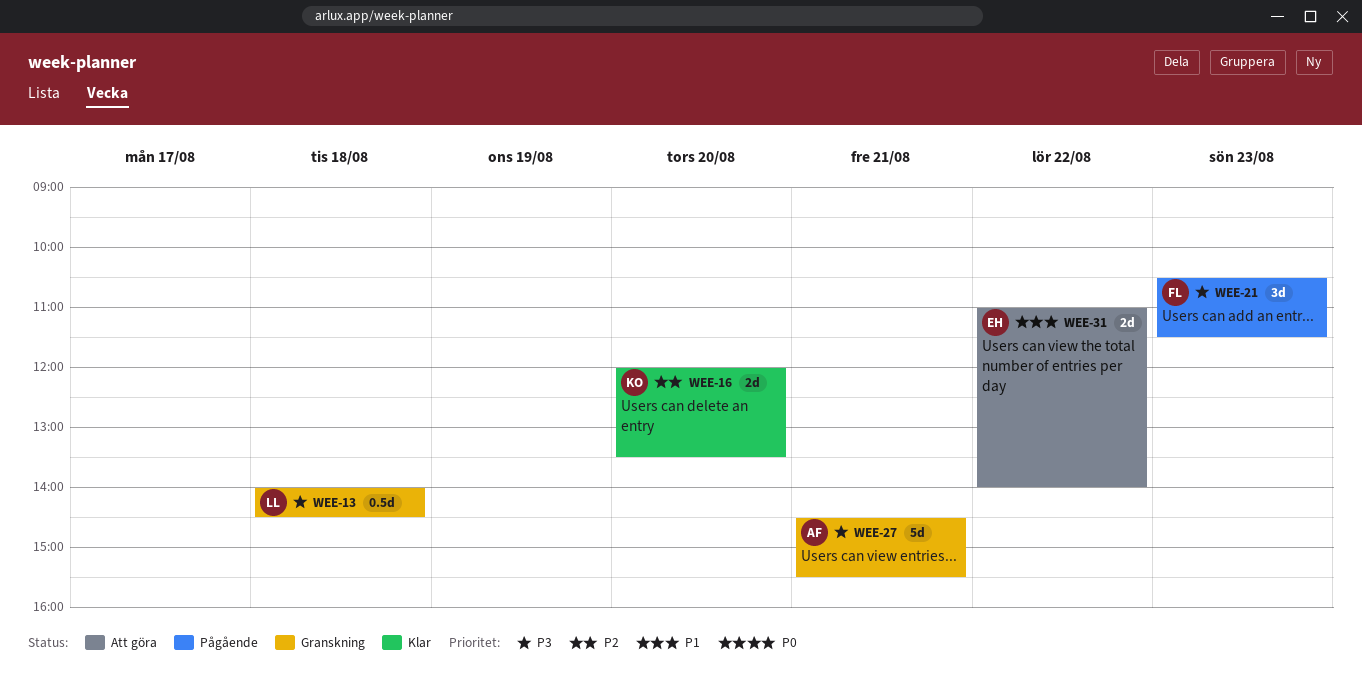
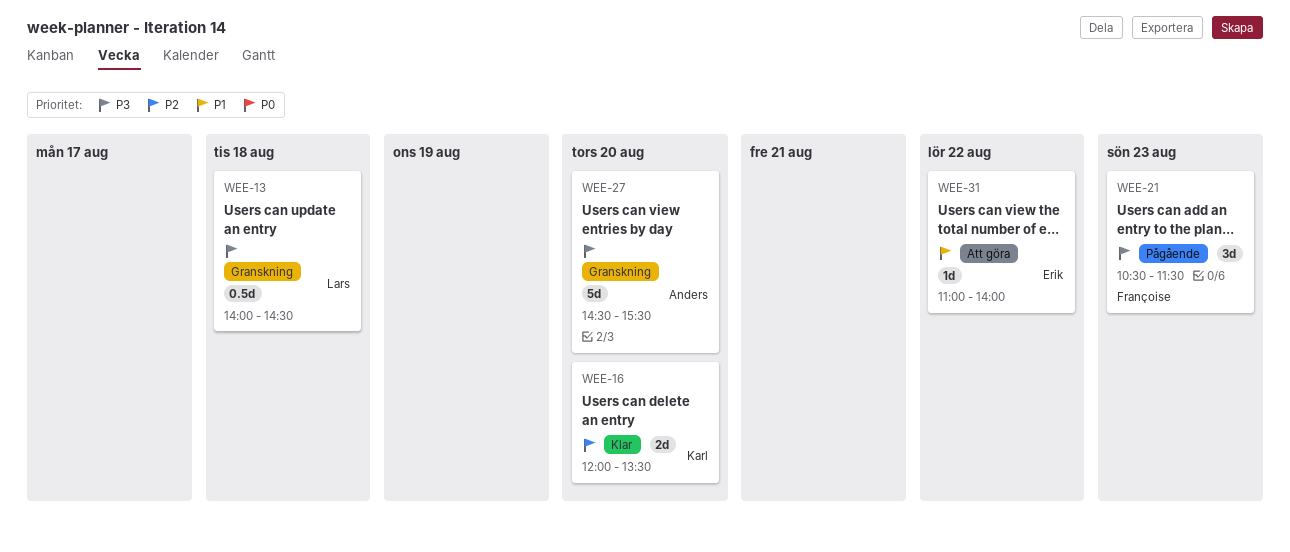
WEE-27, day: Aug 21 -> Aug 20
WEE-31, estimate: 2d -> 1d

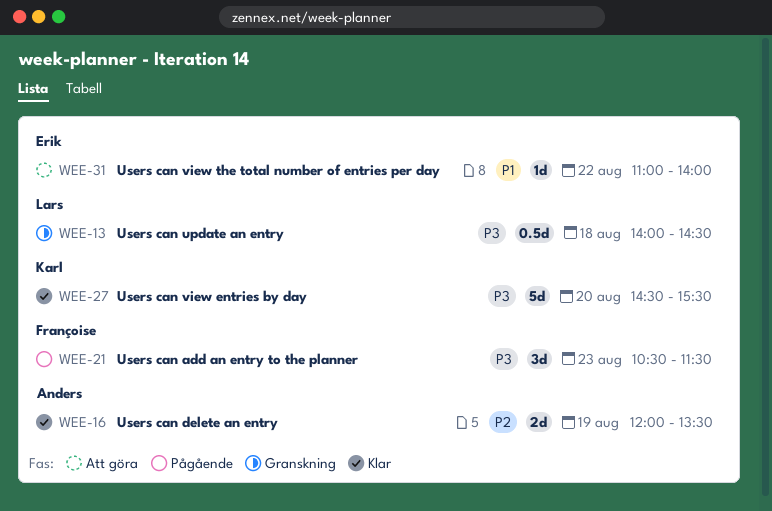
WEE-16, owner: Karl -> Anders
WEE-16, day: Aug 20 -> Aug 19
WEE-27, status: Granskning -> Klar
WEE-27, owner: Anders -> Karl

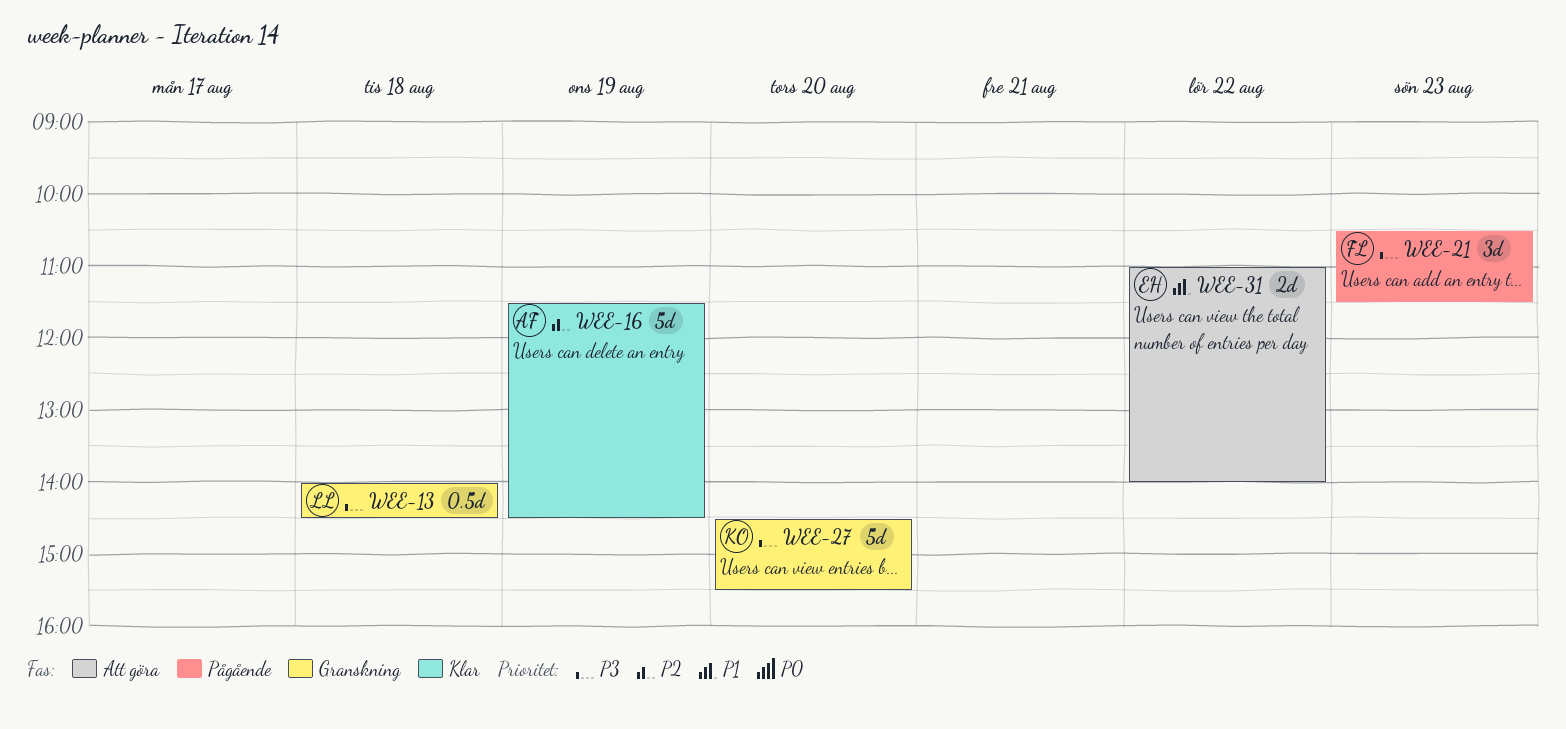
WEE-16, estimate: 2d -> 5d
WEE-16, begins: 12:00 -> 11:30
WEE-16, ends: 13:30 -> 14:30
WEE-27, status: Klar -> Granskning
WEE-31, estimate: 1d -> 2d

